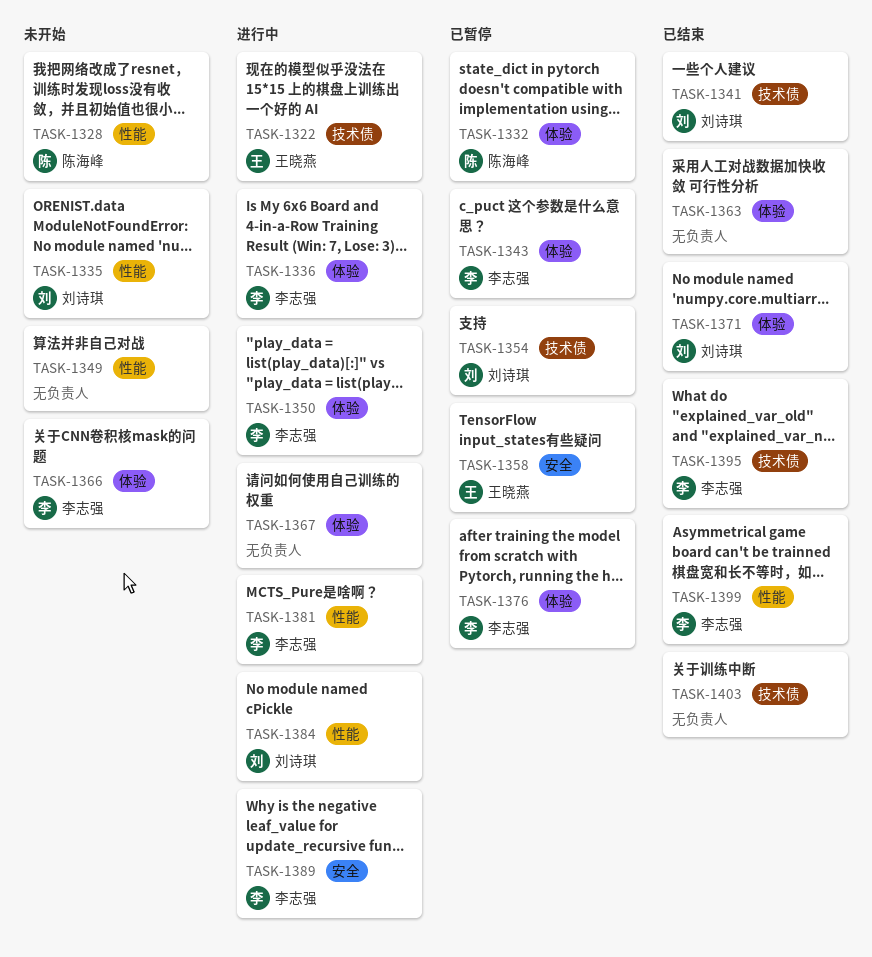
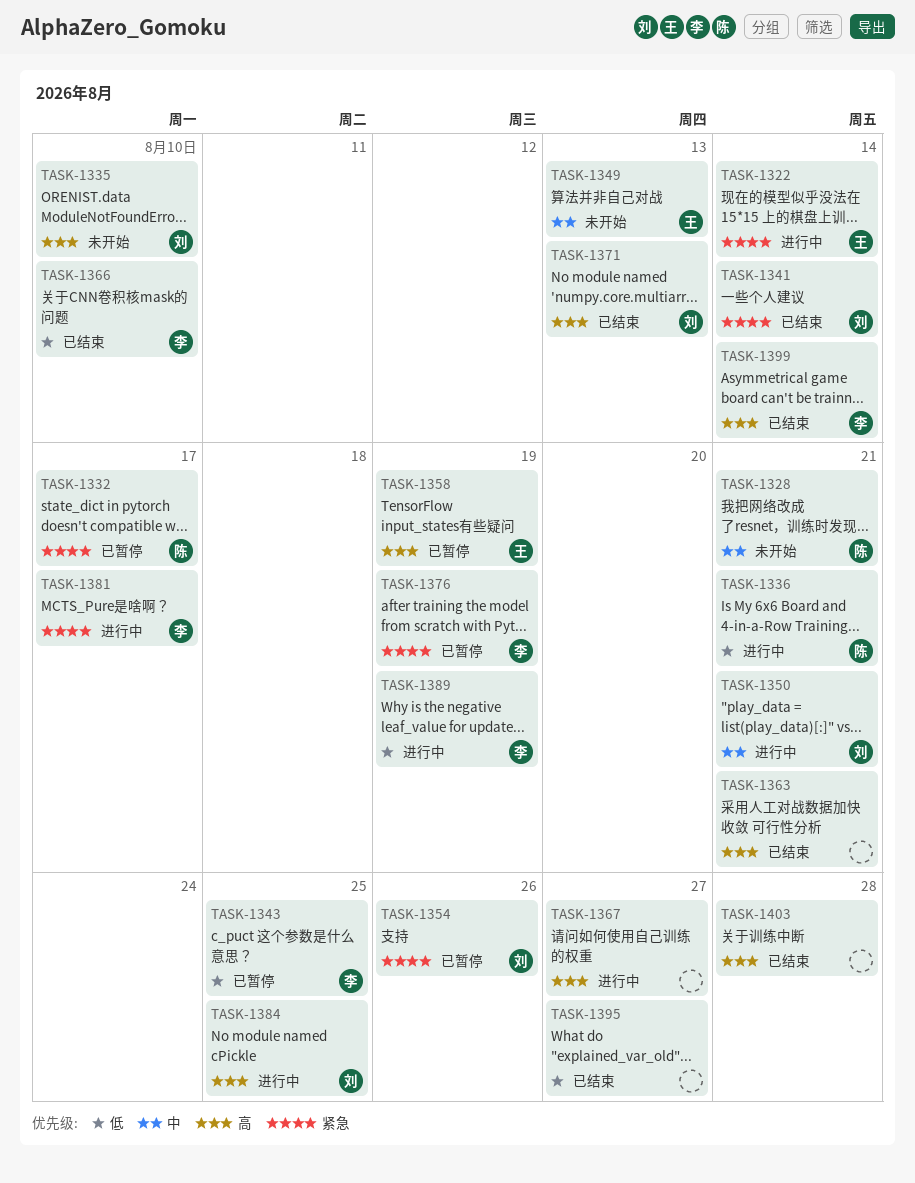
TASK-1336, owner: 李志强 -> 陈海峰
TASK-1349, owner: none -> 王晓燕
TASK-1350, owner: 李志强 -> 刘诗琪
TASK-1366, status: 未开始 -> 已结束
TASK-1395, owner: 李志强 -> none

